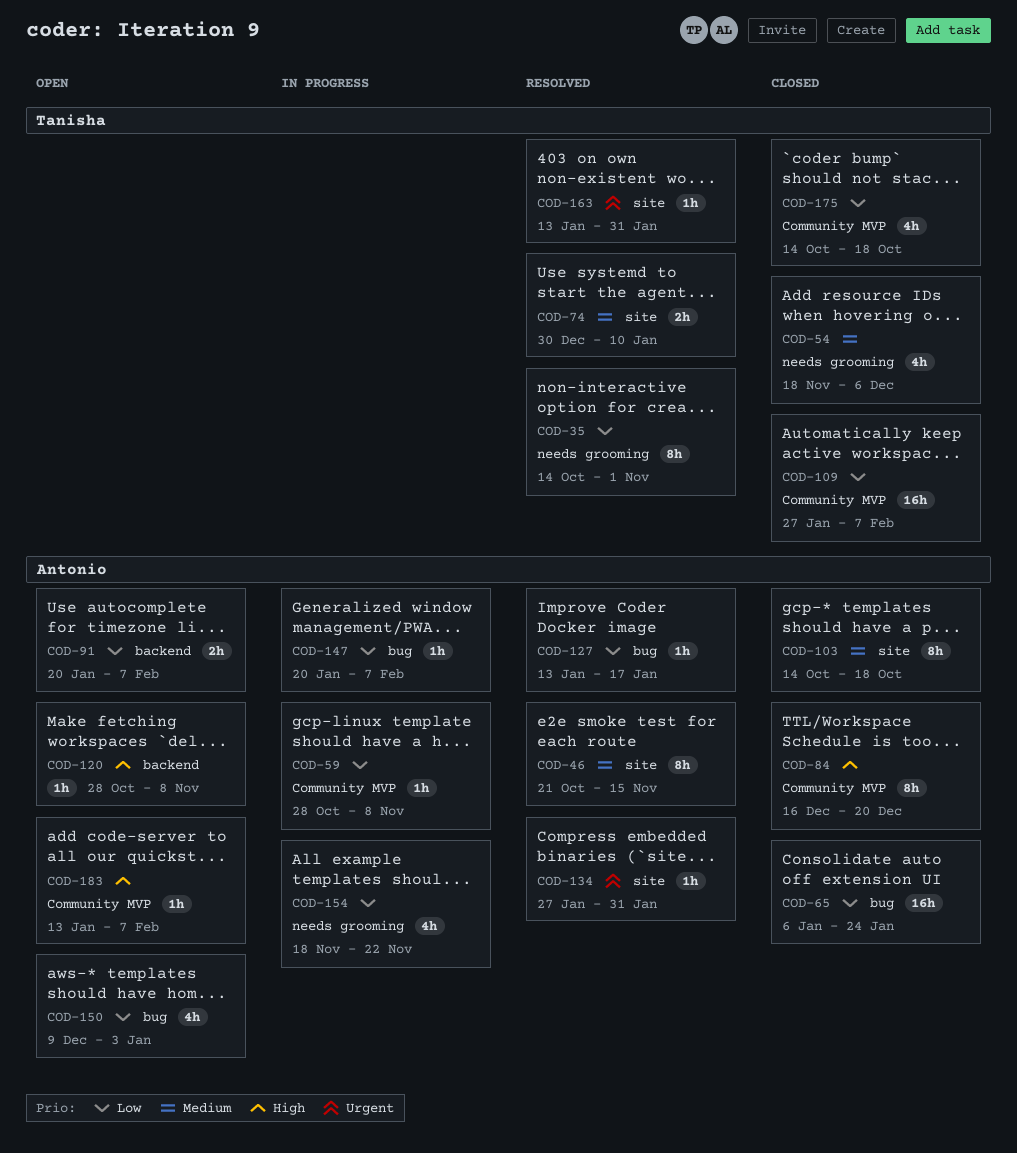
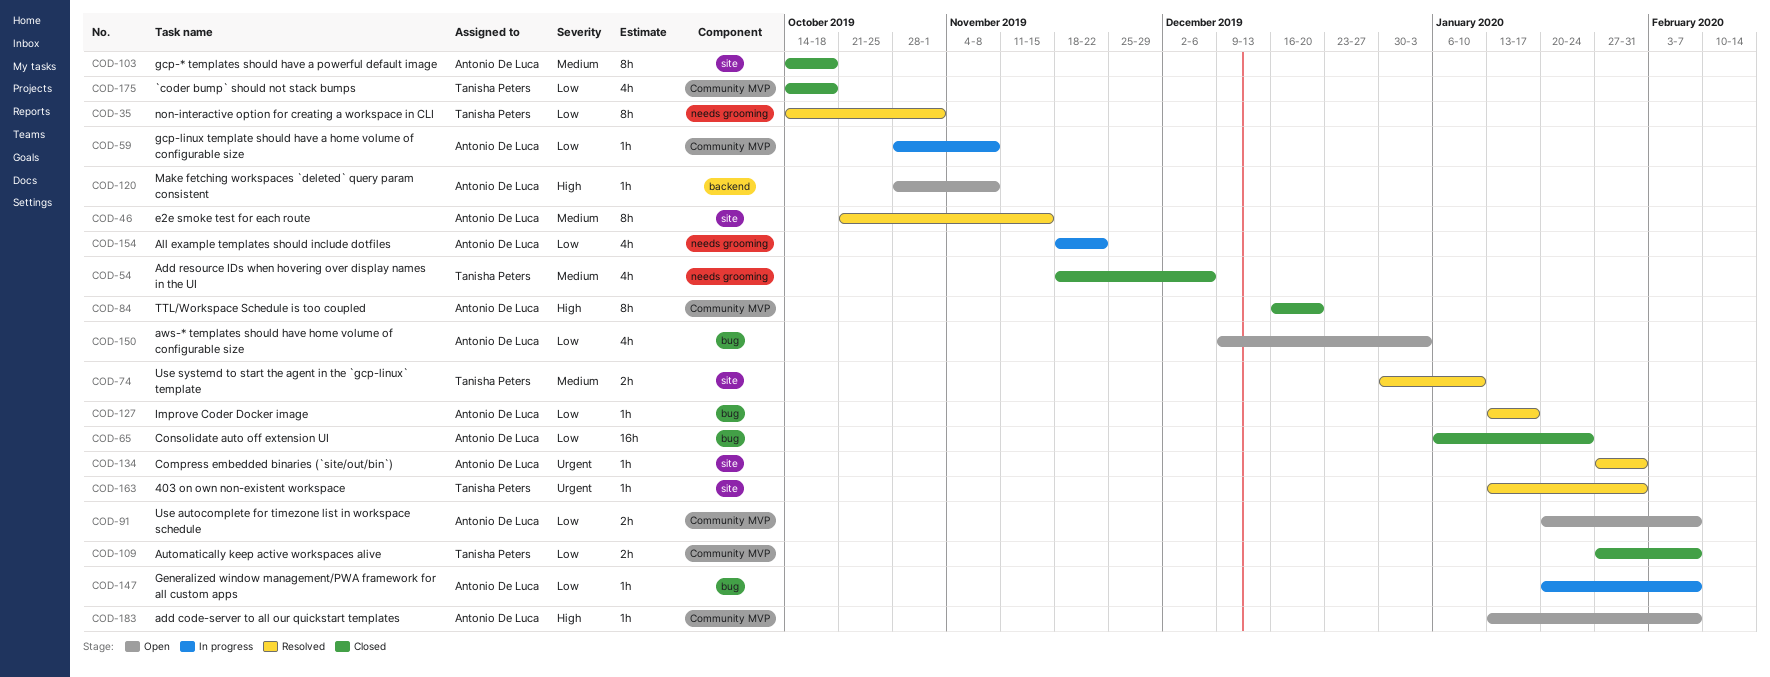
COD-91, label: backend -> Community MVP
COD-109, estimate: 16h -> 2h

